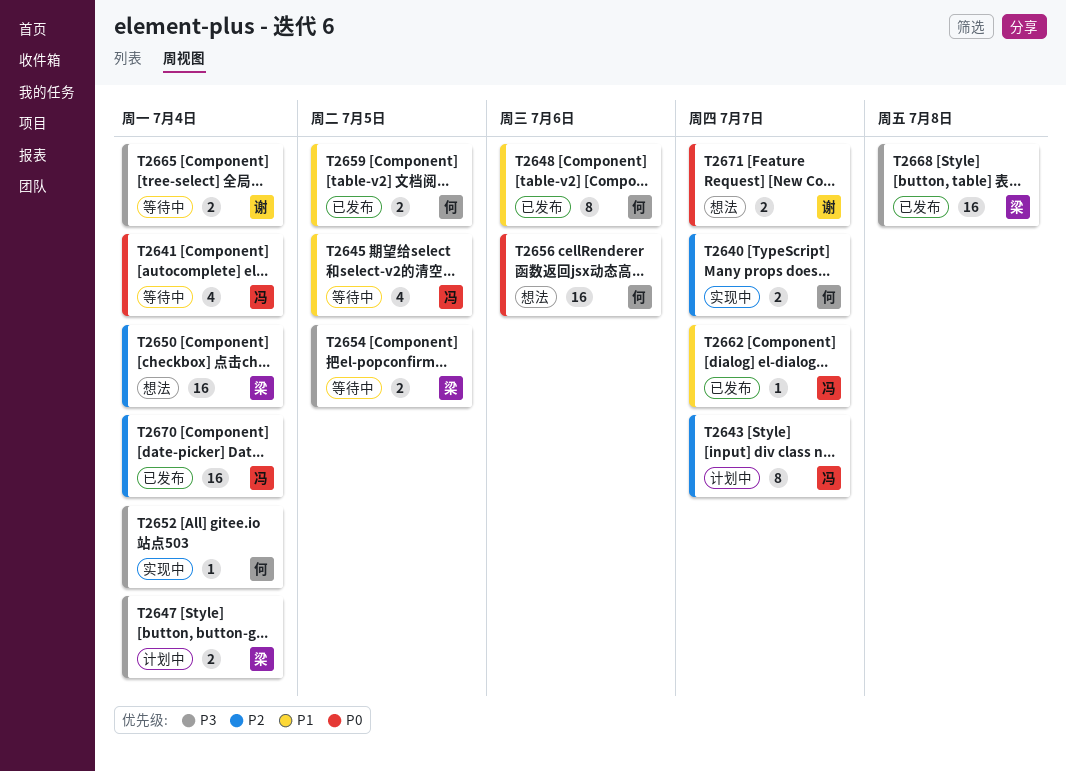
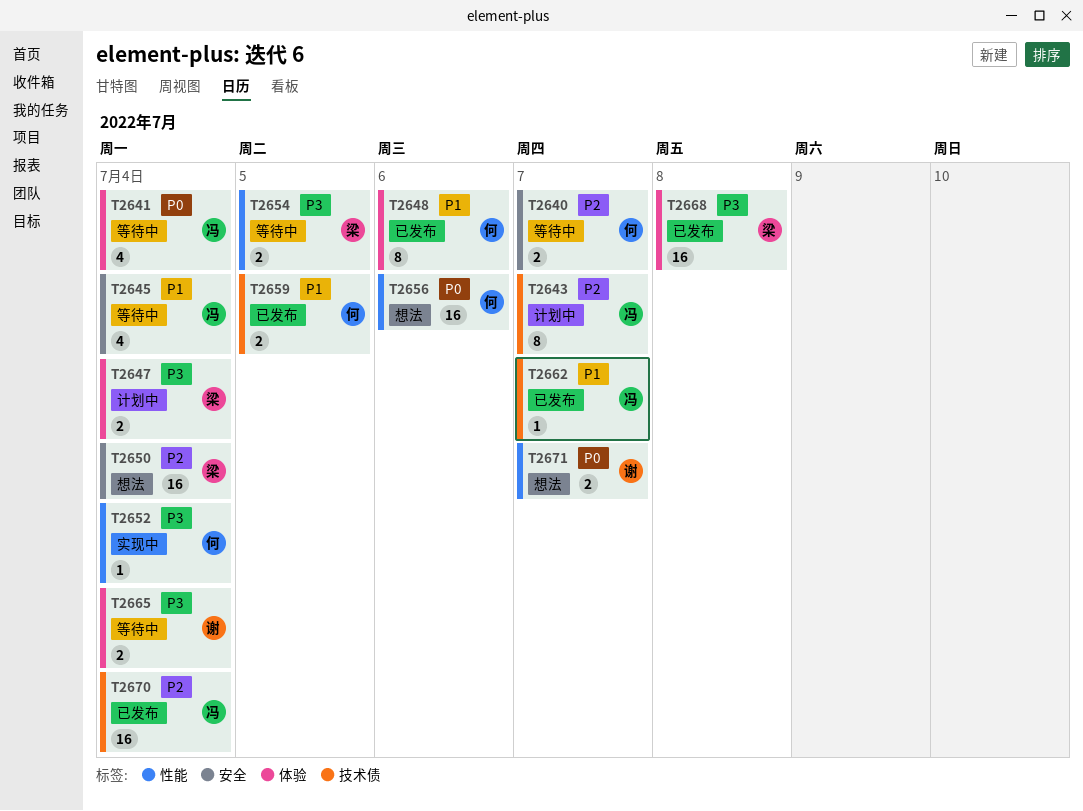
T2640, status: 实现中 -> 等待中
T2645, due: Jul 5 -> Jul 4

